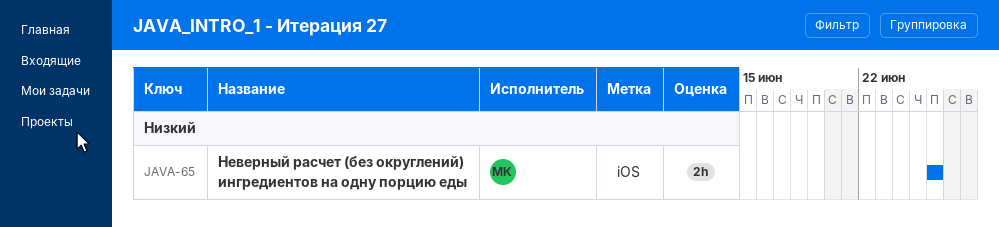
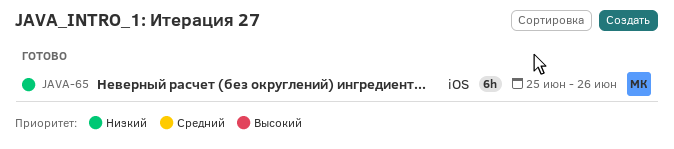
JAVA-65, estimate: 2h -> 6h
JAVA-65, start: Jun 26 -> Jun 25

